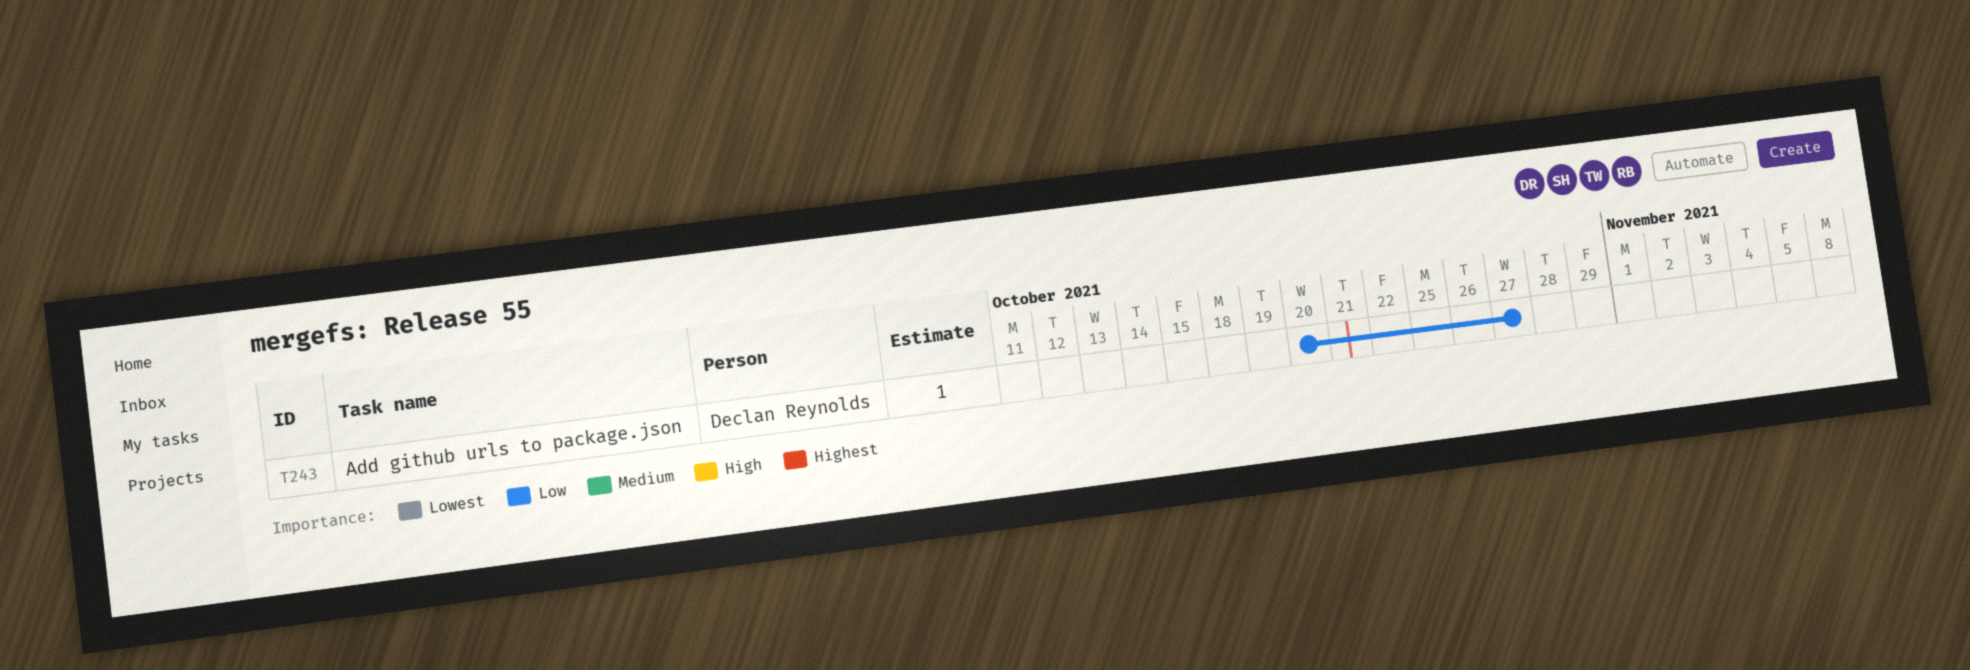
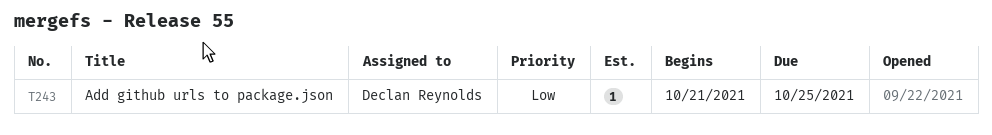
T243, start: Oct 20 -> Oct 21
T243, due: Oct 27 -> Oct 25

